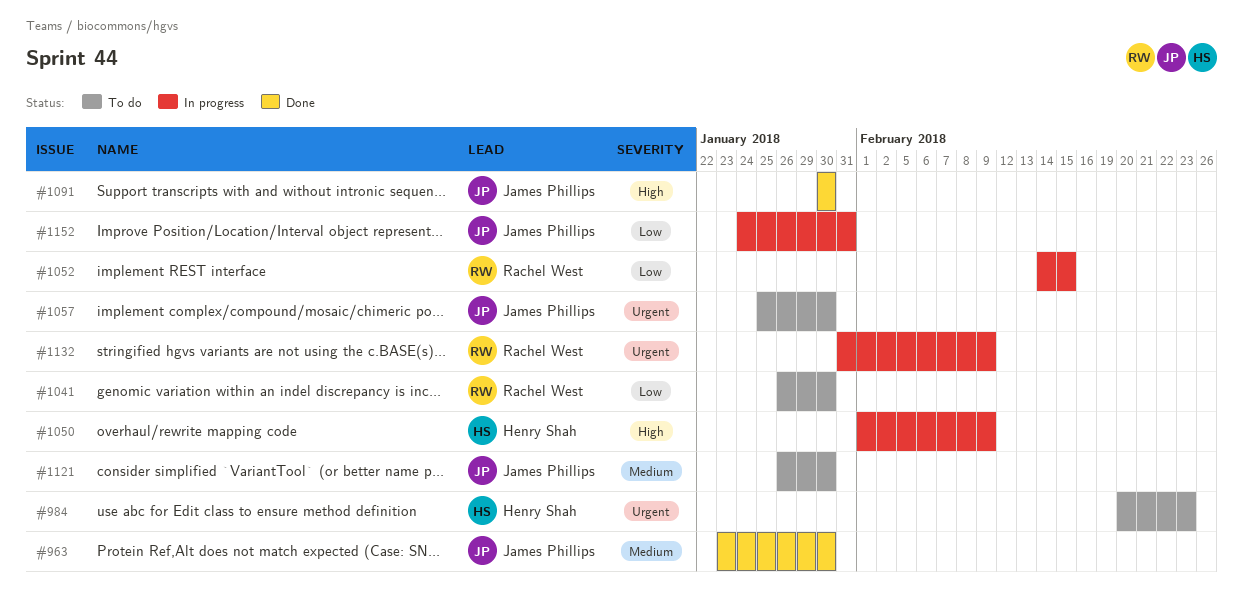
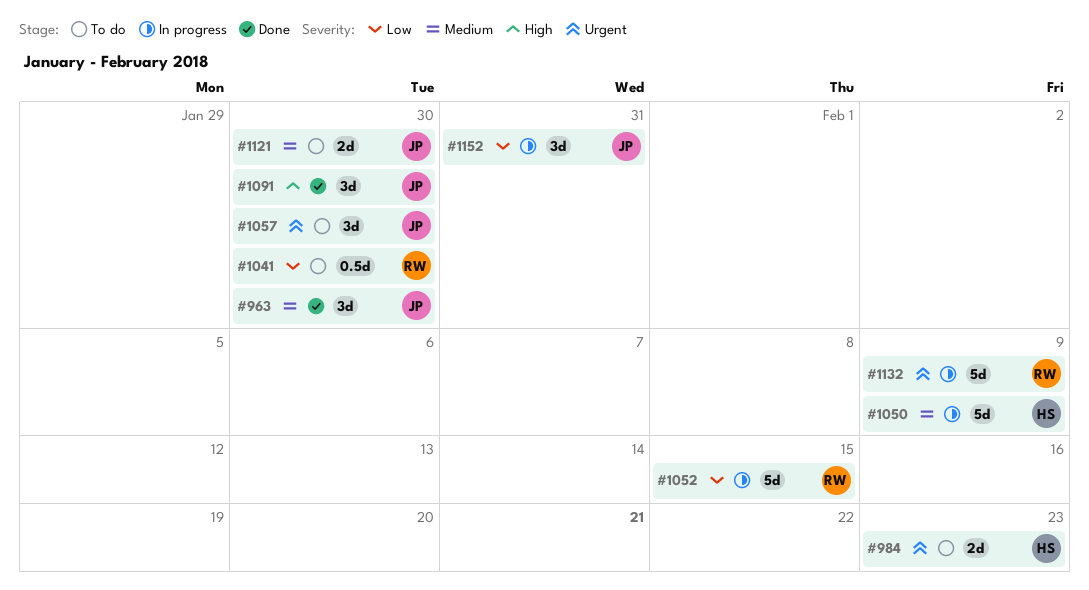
#1050, priority: High -> Medium

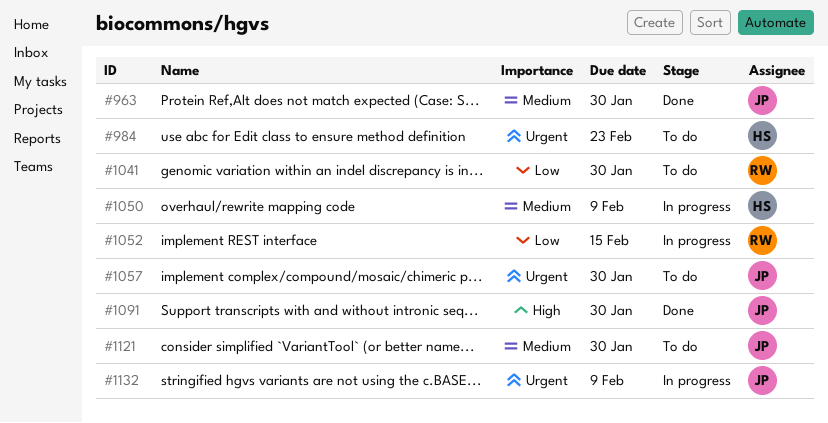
#1132, owner: RW -> JP
#1152: present -> none

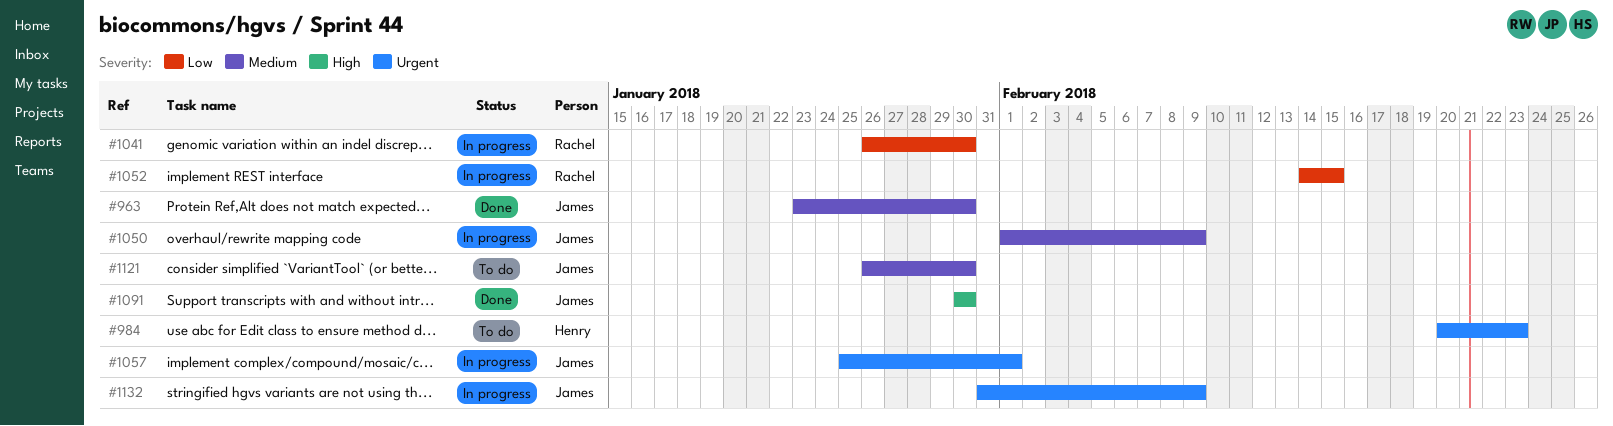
#1041, status: To do -> In progress
#1050, owner: Henry -> James
#1057, status: To do -> In progress
#1057, due: Jan 30 -> Feb 1

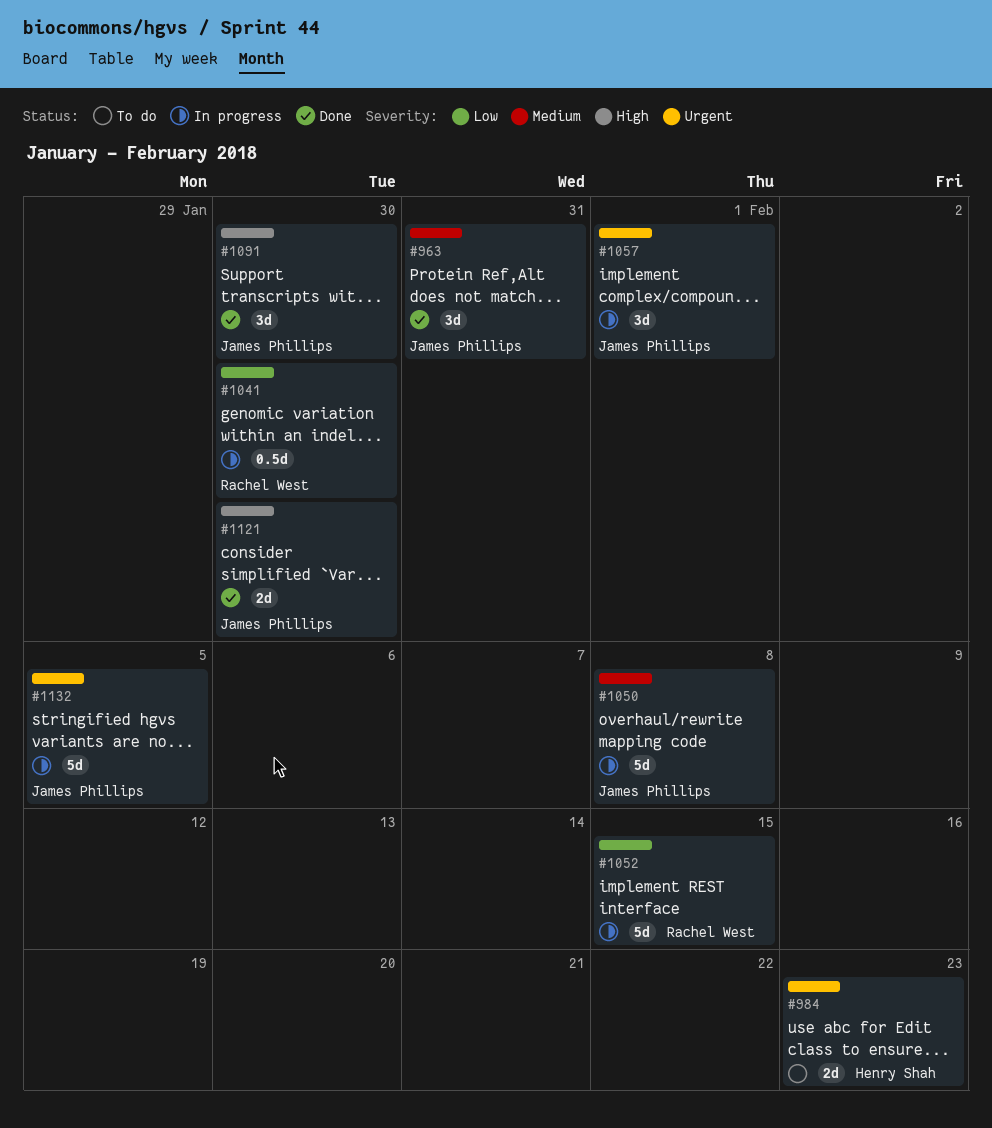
#963, due: Jan 30 -> Jan 31
#1050, due: Feb 9 -> Feb 8
#1121, status: To do -> Done
#1121, priority: Medium -> High
#1132, due: Feb 9 -> Feb 5

